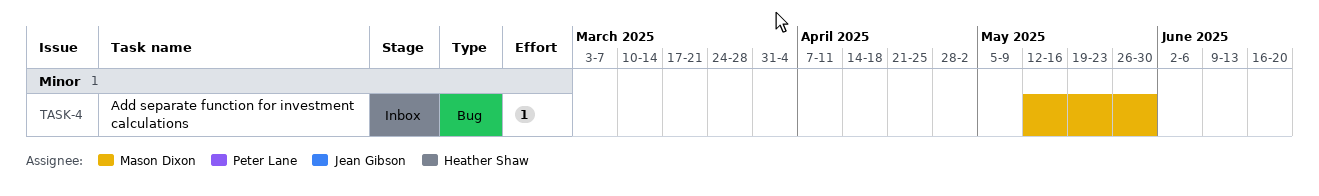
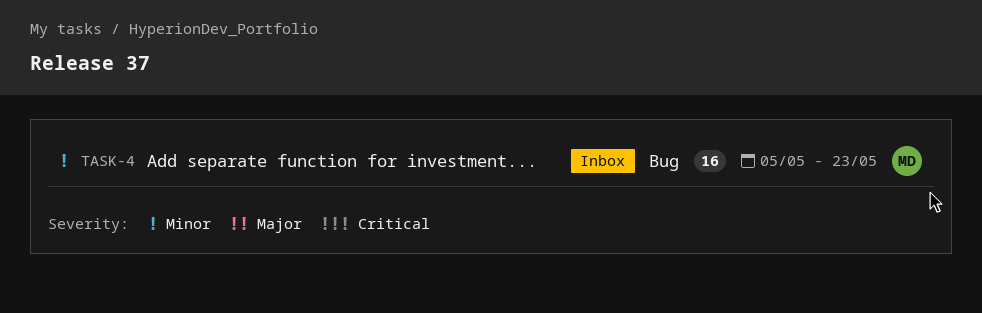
TASK-4, estimate: 1 -> 16
TASK-4, start: May 12 -> May 5
TASK-4, due: May 30 -> May 23

